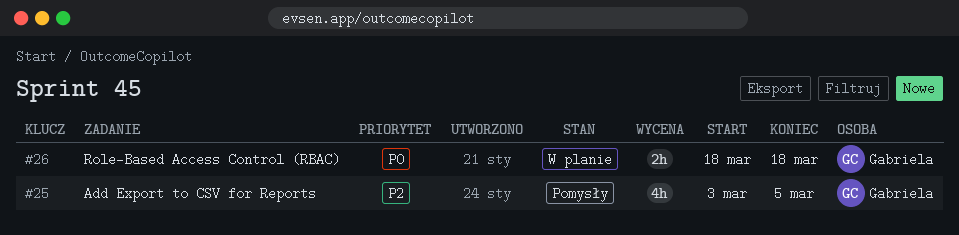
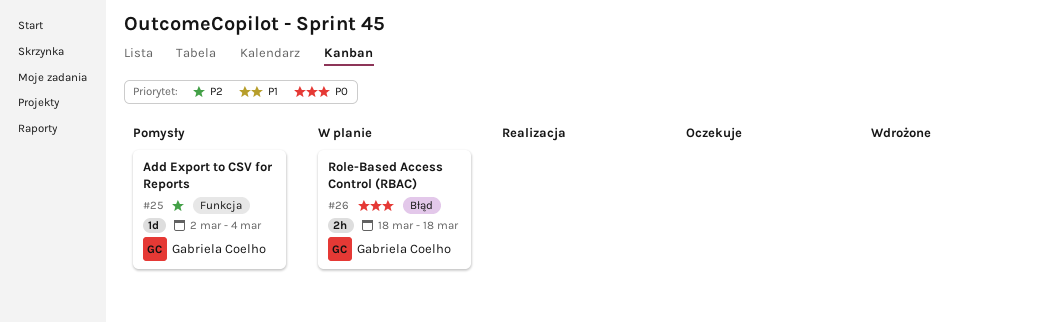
#25, estimate: 4h -> 1d
#25, start: Mar 3 -> Mar 2
#25, due: Mar 5 -> Mar 4

